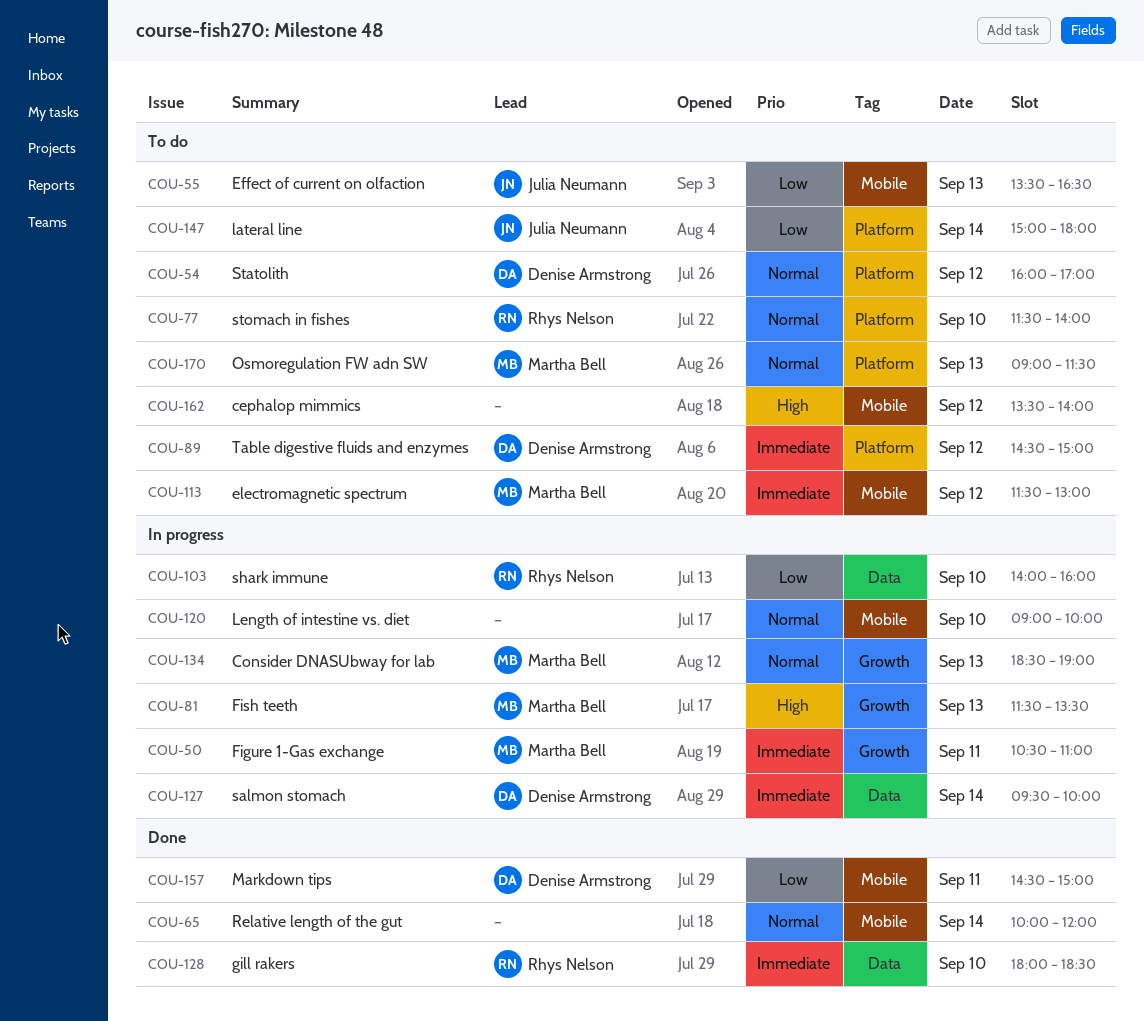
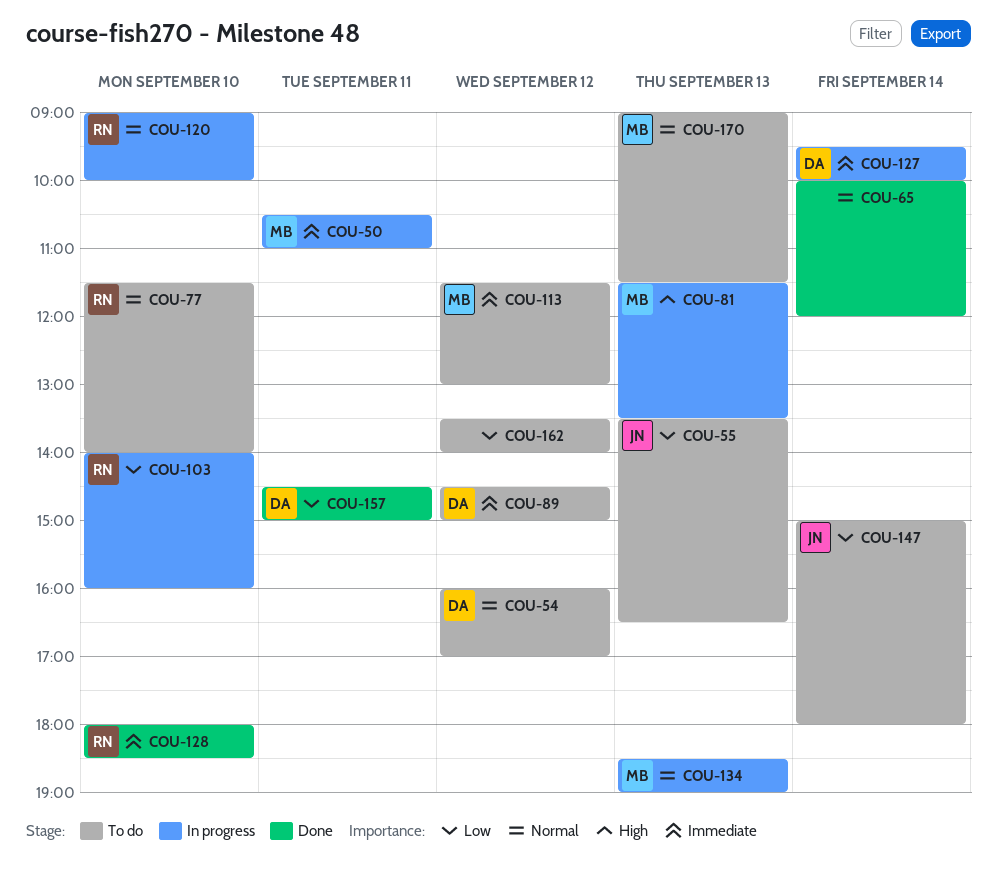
COU-120, owner: none -> Rhys Nelson
COU-162, priority: High -> Low

